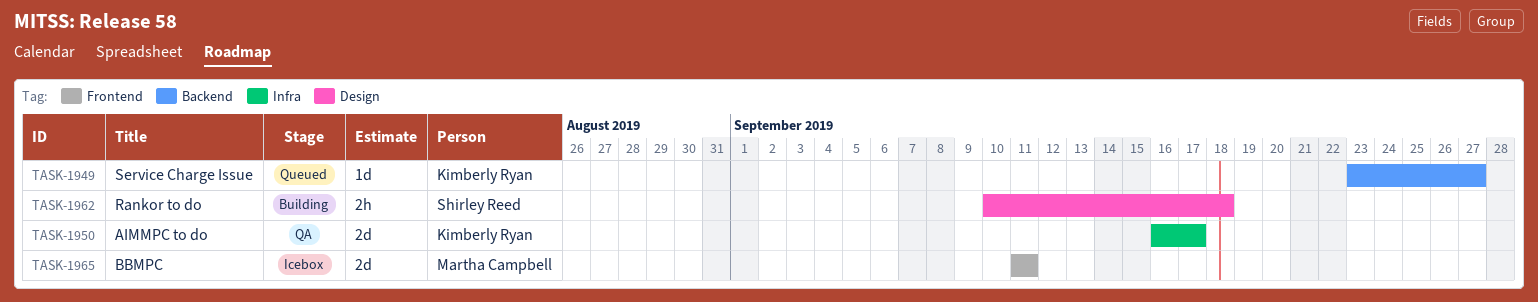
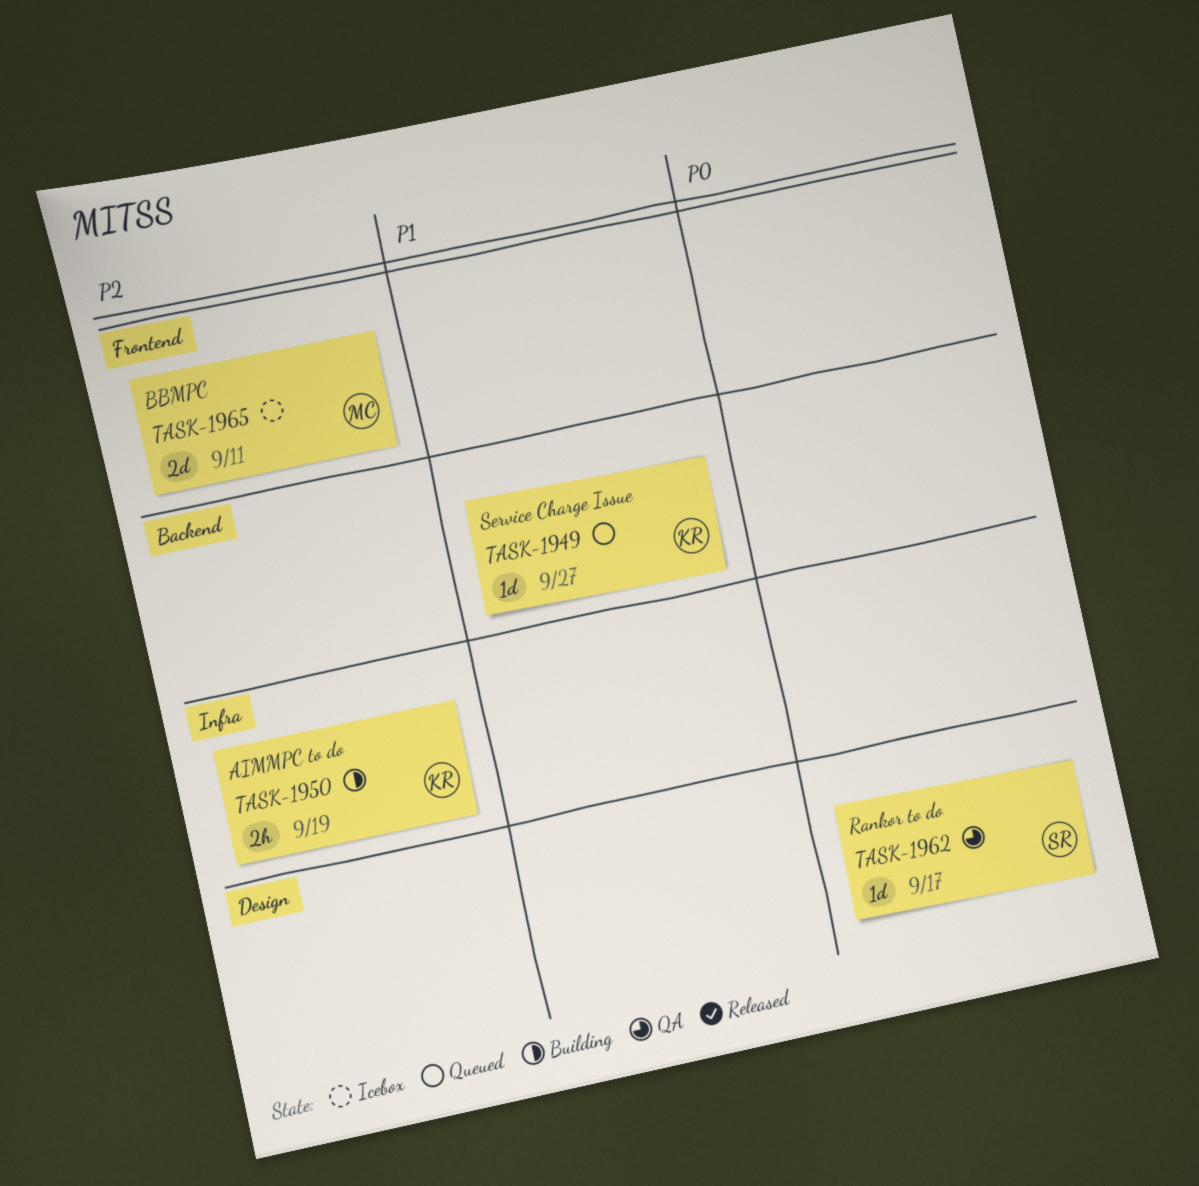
TASK-1950, status: QA -> Building
TASK-1950, estimate: 2d -> 2h
TASK-1950, due: Sep 17 -> Sep 19
TASK-1962, status: Building -> QA
TASK-1962, estimate: 2h -> 1d
TASK-1962, due: Sep 18 -> Sep 17

